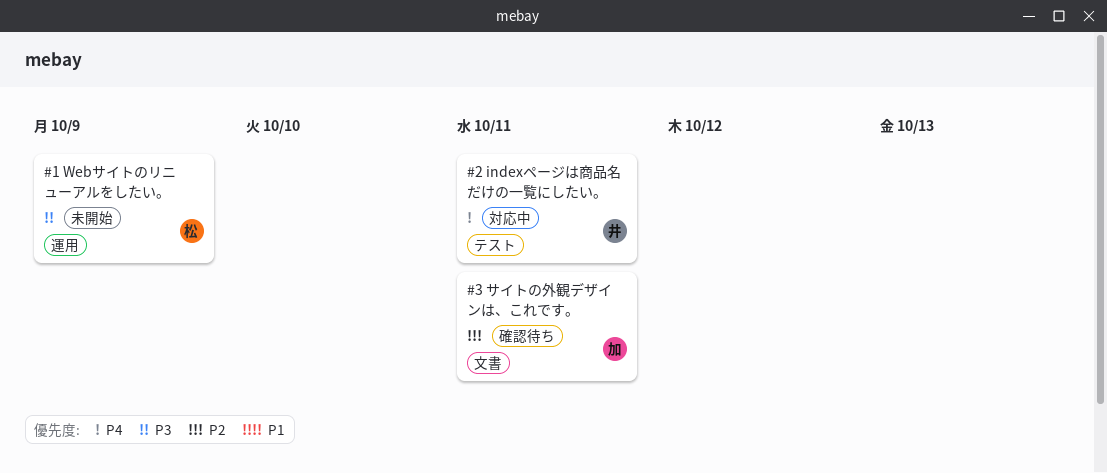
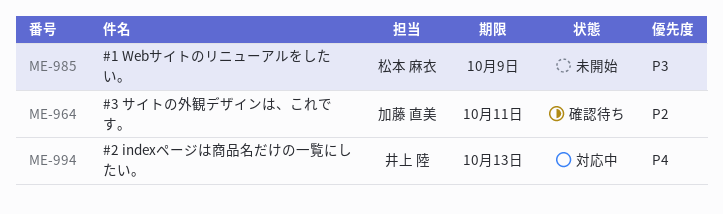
#2 indexページは商品名だけの一覧にしたい。, due: Oct 11 -> Oct 13

